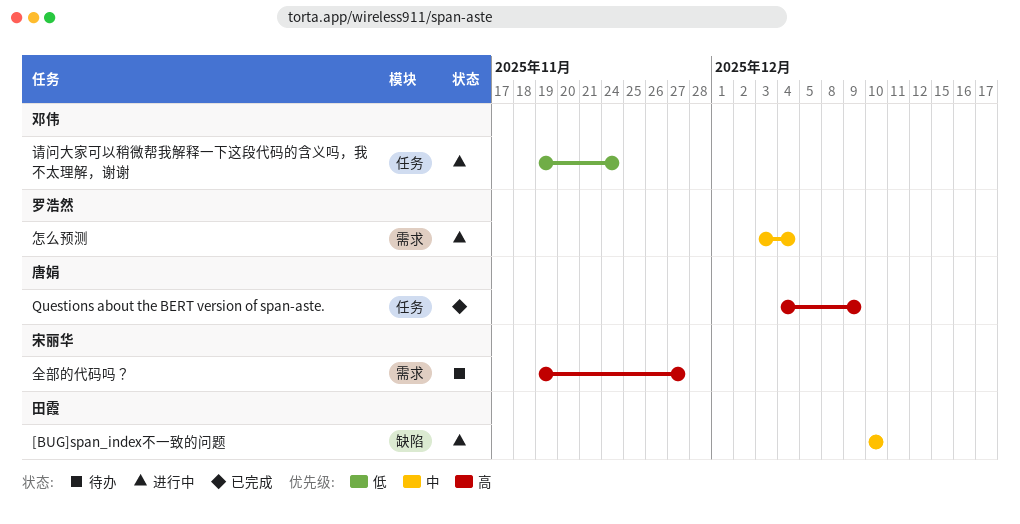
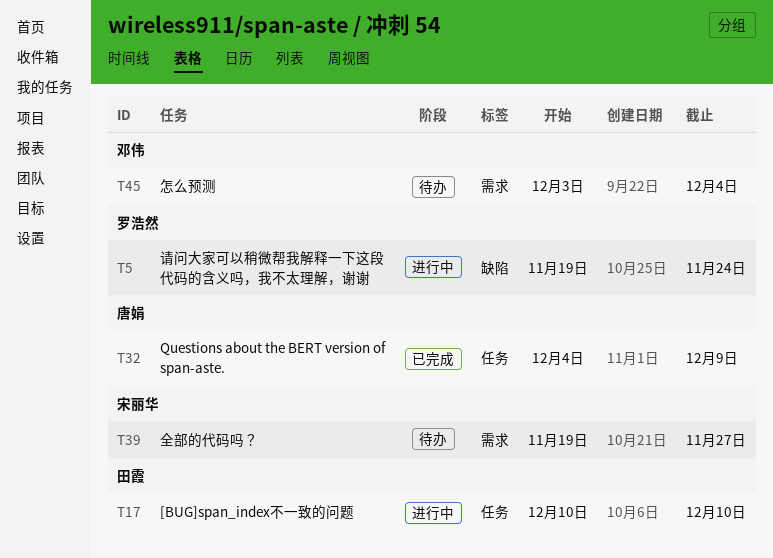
[BUG]span_index不一致的问题, label: 缺陷 -> 任务
怎么预测, status: 进行中 -> 待办
怎么预测, owner: 罗浩然 -> 邓伟
请问大家可以稍微帮我解释一下这段代码的含义吗，我不太理解，谢谢, owner: 邓伟 -> 罗浩然
请问大家可以稍微帮我解释一下这段代码的含义吗，我不太理解，谢谢, label: 任务 -> 缺陷

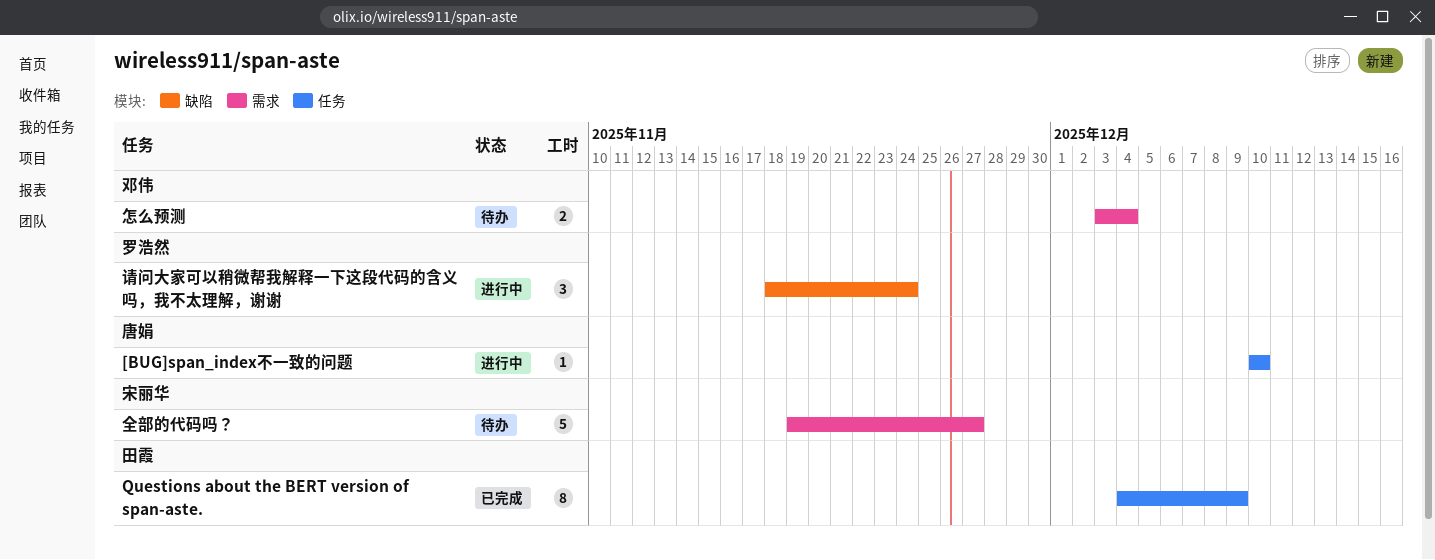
[BUG]span_index不一致的问题, owner: 田霞 -> 唐娟
Questions about the BERT version of span-aste., owner: 唐娟 -> 田霞
请问大家可以稍微帮我解释一下这段代码的含义吗，我不太理解，谢谢, start: Nov 19 -> Nov 18

